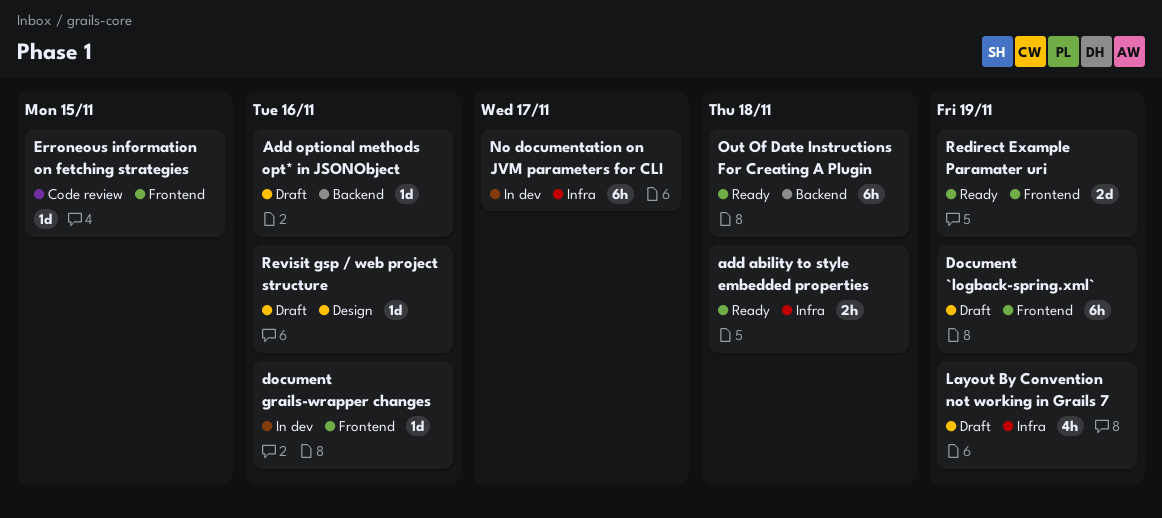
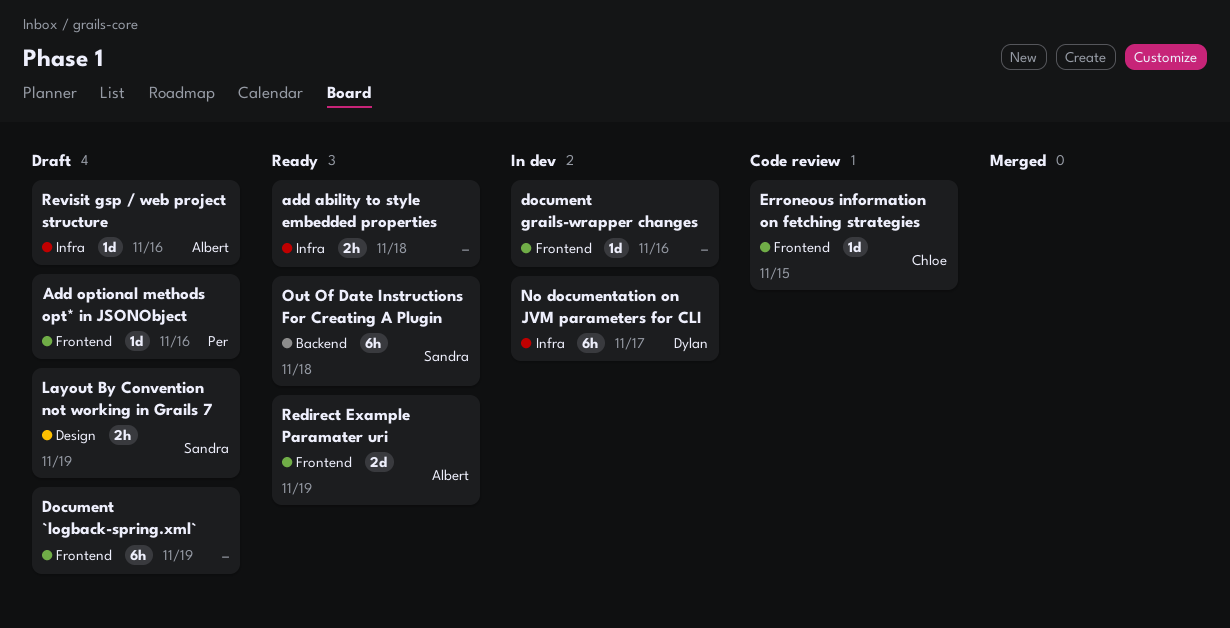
Add optional methods opt* in JSONObject, label: Backend -> Frontend
Layout By Convention not working in Grails 7, label: Infra -> Design
Layout By Convention not working in Grails 7, estimate: 4h -> 2h
Revisit gsp / web project structure, label: Design -> Infra

